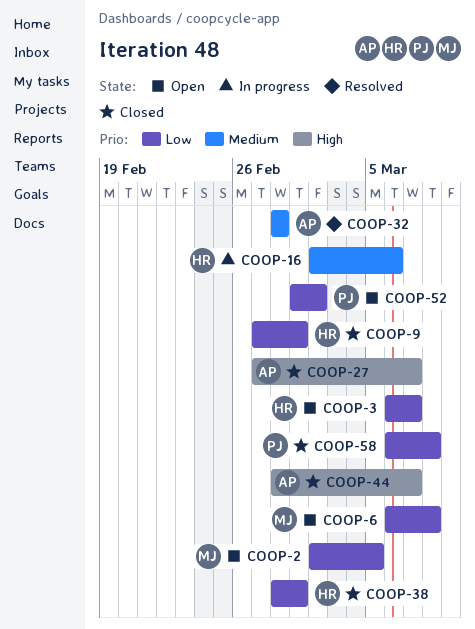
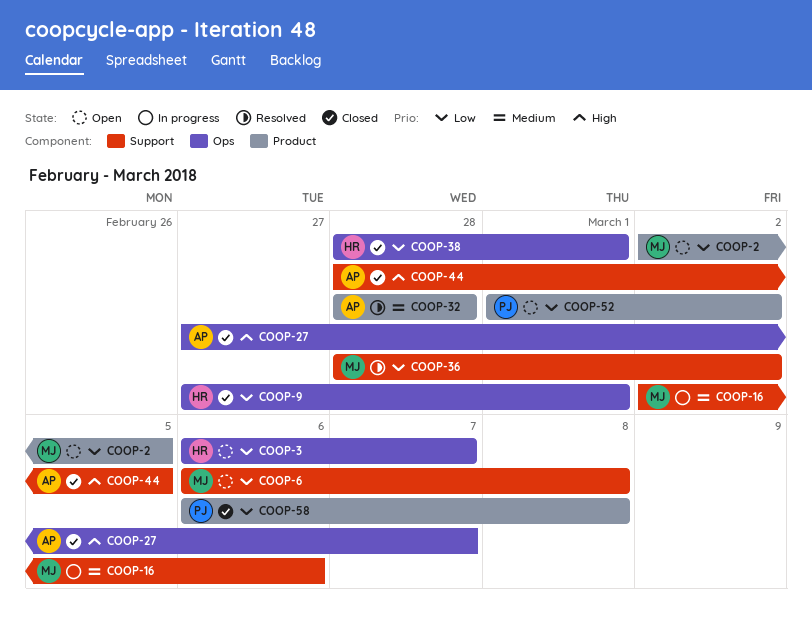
COOP-16, owner: HR -> MJ
COOP-36: none -> present
COOP-44, due: Mar 7 -> Mar 5

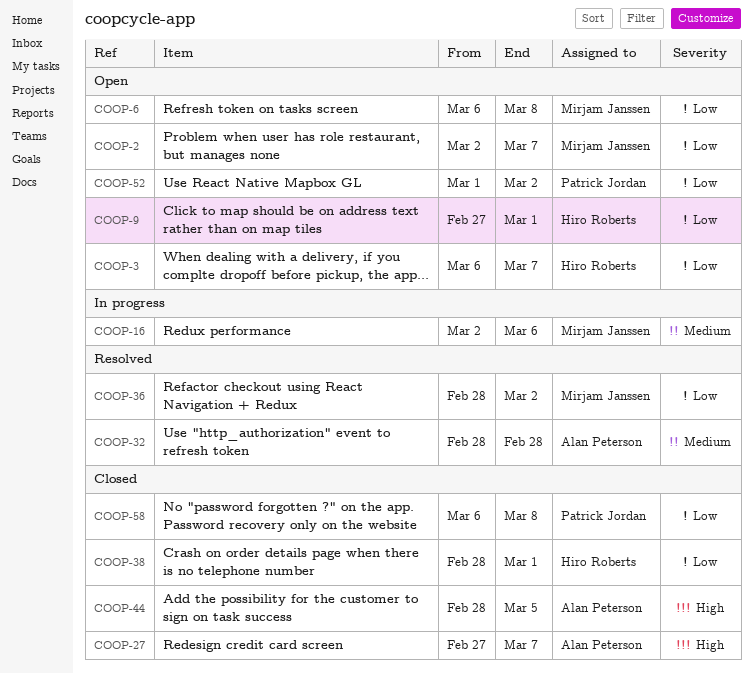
COOP-2, due: Mar 5 -> Mar 7
COOP-9, status: Closed -> Open

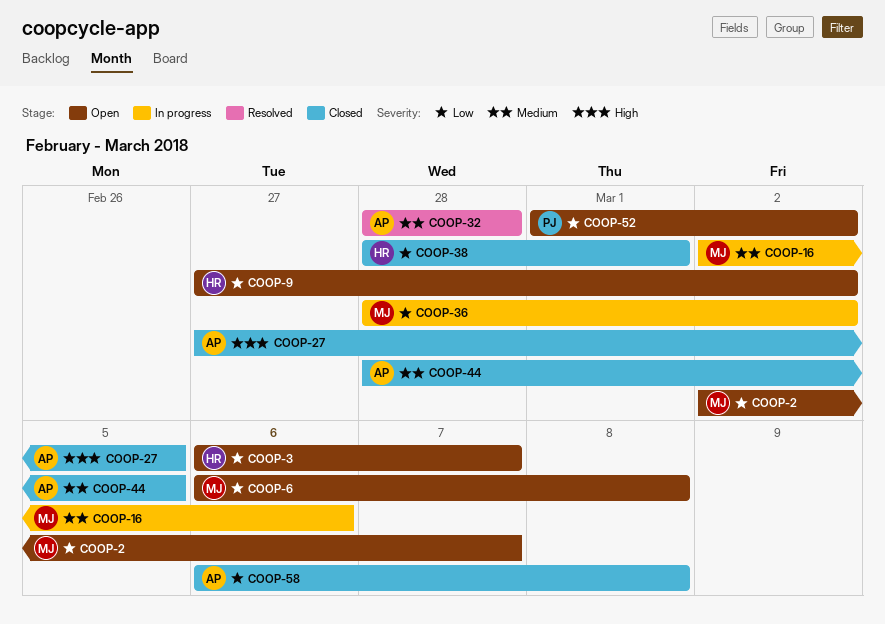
COOP-9, due: Mar 1 -> Mar 2
COOP-27, due: Mar 7 -> Mar 5
COOP-36, status: Resolved -> In progress
COOP-44, priority: High -> Medium
COOP-58, owner: Patrick Jordan -> Alan Peterson

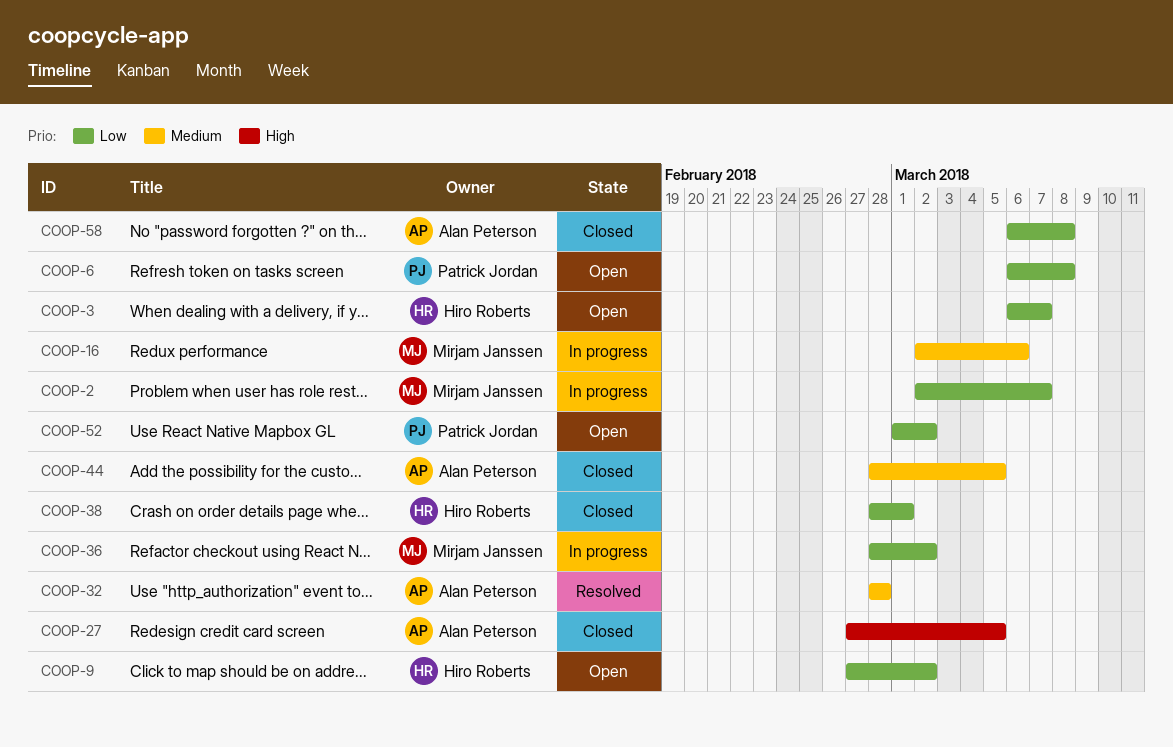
COOP-2, status: Open -> In progress
COOP-6, owner: Mirjam Janssen -> Patrick Jordan

